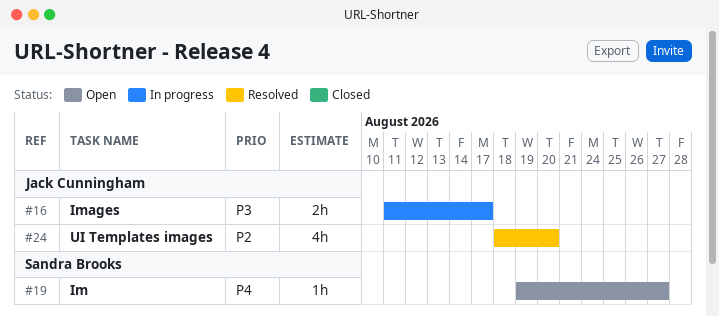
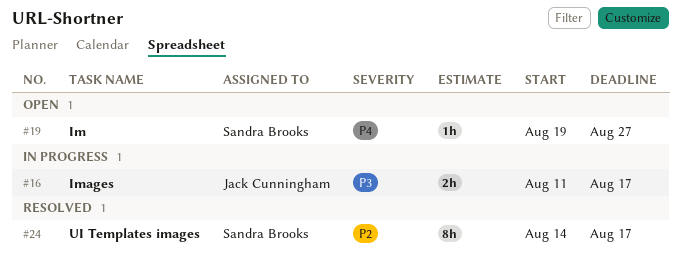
#24, owner: Jack Cunningham -> Sandra Brooks
#24, estimate: 4h -> 8h
#24, start: Aug 18 -> Aug 14
#24, due: Aug 20 -> Aug 17

